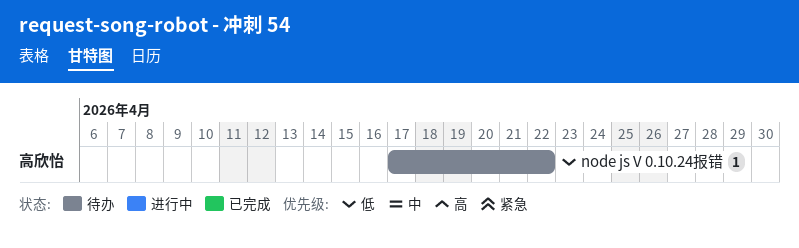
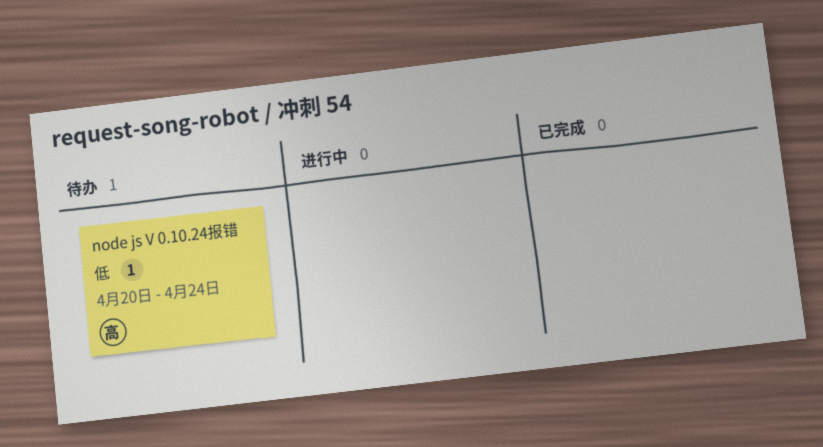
node js V 0.10.24报错, start: Apr 17 -> Apr 20
node js V 0.10.24报错, due: Apr 22 -> Apr 24

